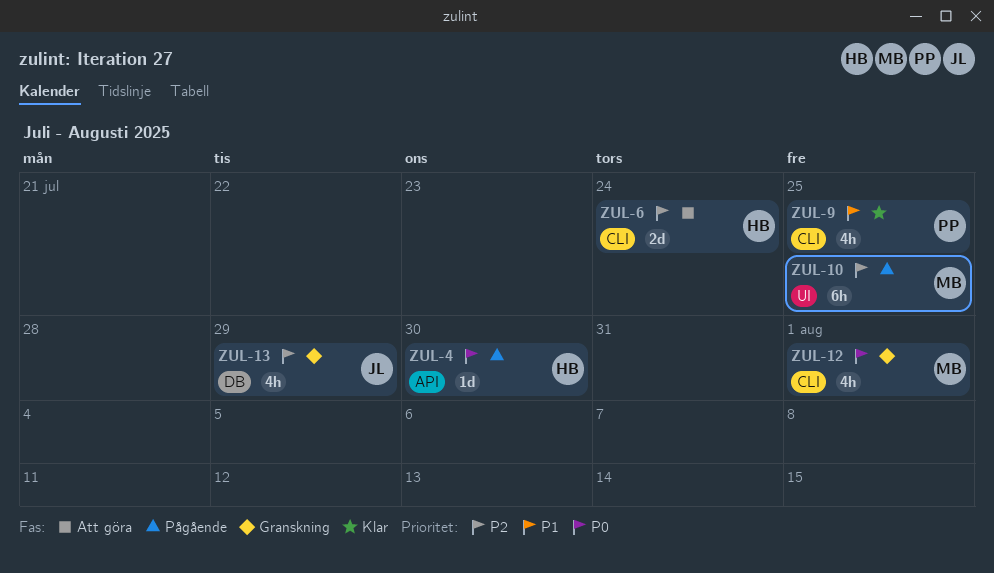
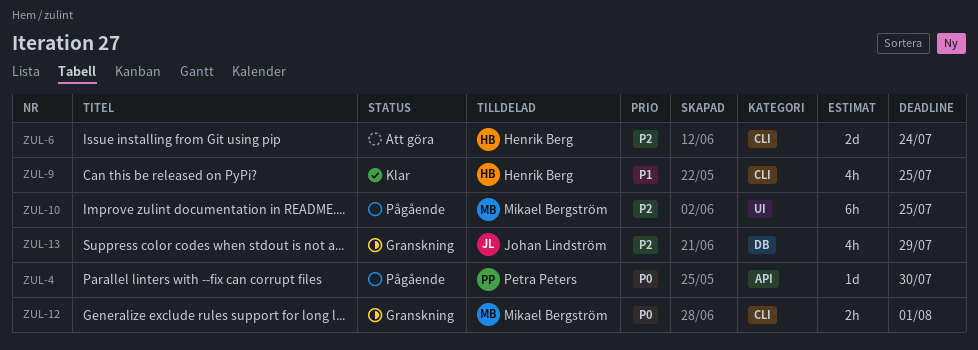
ZUL-4, owner: Henrik Berg -> Petra Peters
ZUL-9, owner: Petra Peters -> Henrik Berg
ZUL-12, estimate: 4h -> 2h

